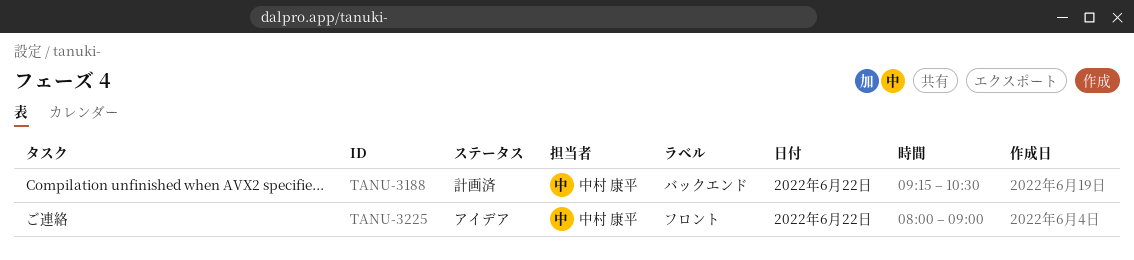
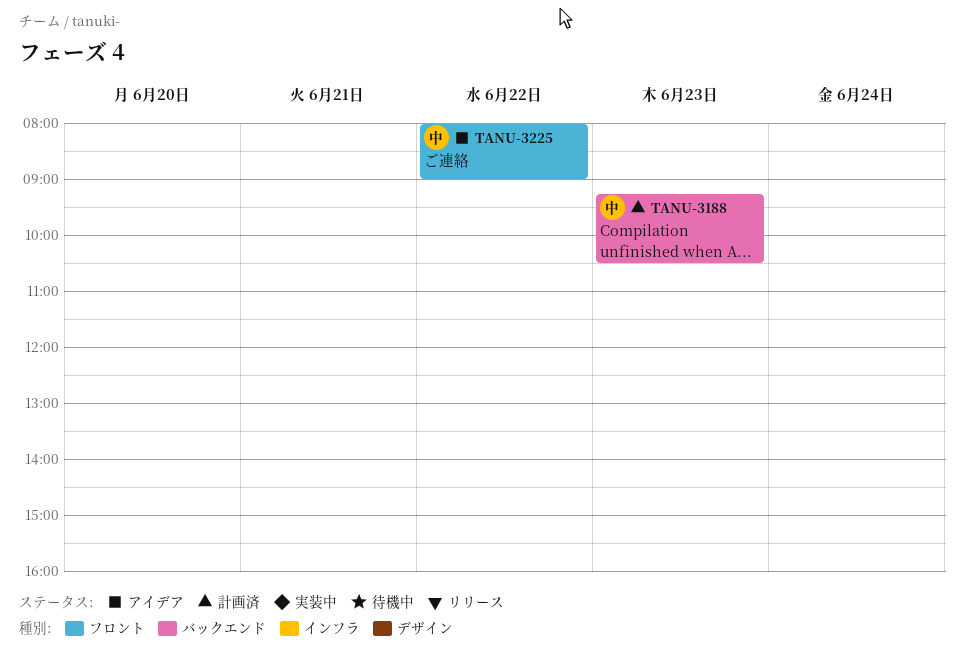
TANU-3188, day: Jun 22 -> Jun 23

